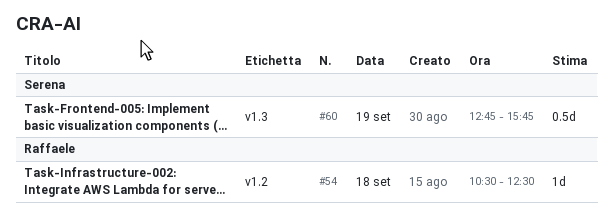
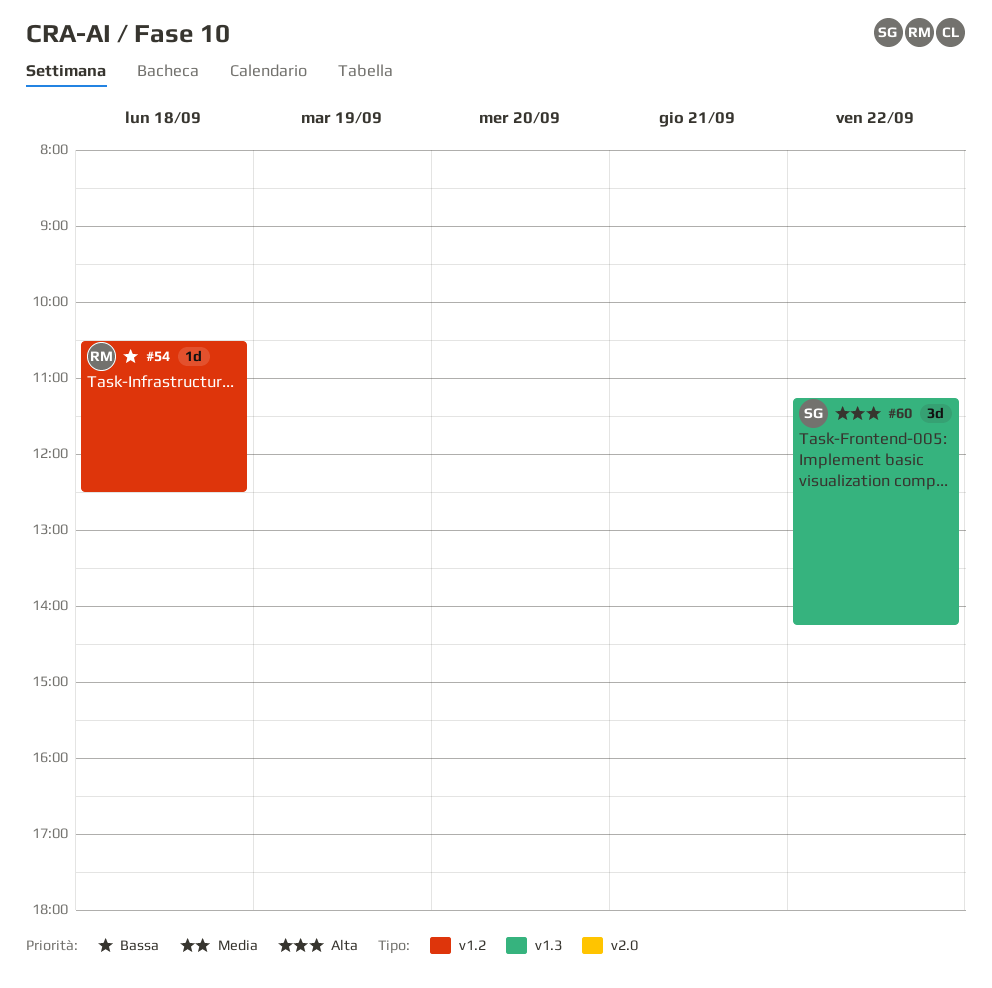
#60, estimate: 0.5d -> 3d
#60, day: Sep 19 -> Sep 22
#60, begins: 12:45 -> 11:15
#60, ends: 15:45 -> 14:15

